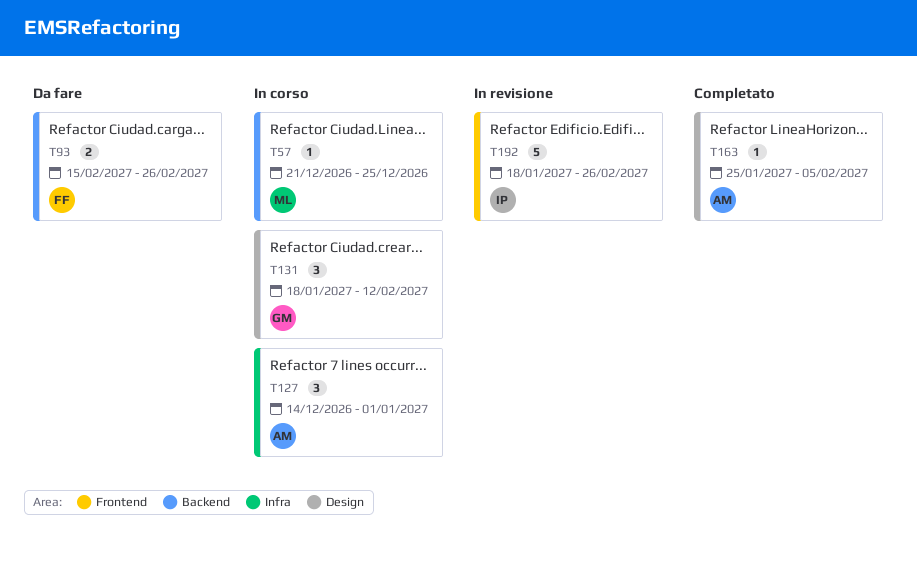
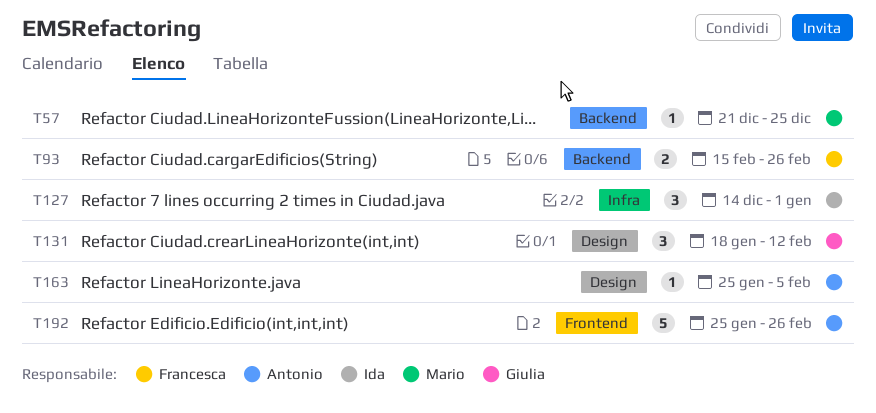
T127, owner: Antonio -> Ida
T192, owner: Ida -> Antonio
T192, start: Jan 18 -> Jan 25

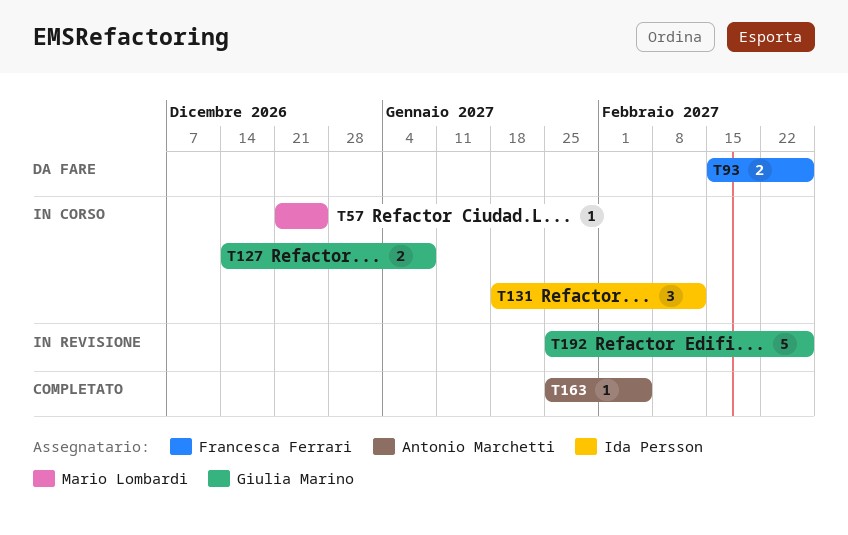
T127, owner: Ida Persson -> Giulia Marino
T127, estimate: 3 -> 2
T127, due: Jan 1 -> Jan 8
T131, owner: Giulia Marino -> Ida Persson
T192, owner: Antonio Marchetti -> Giulia Marino

